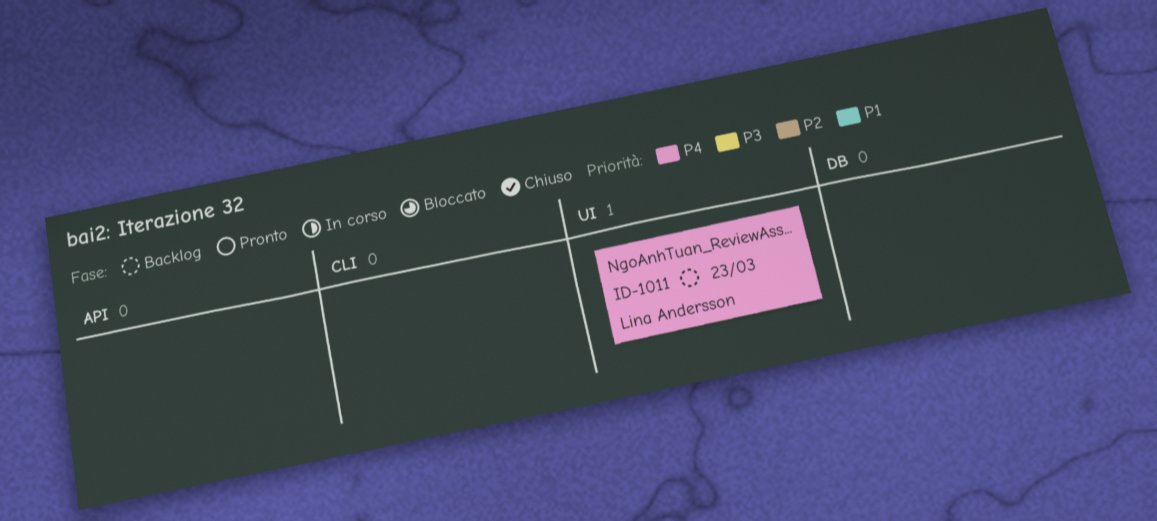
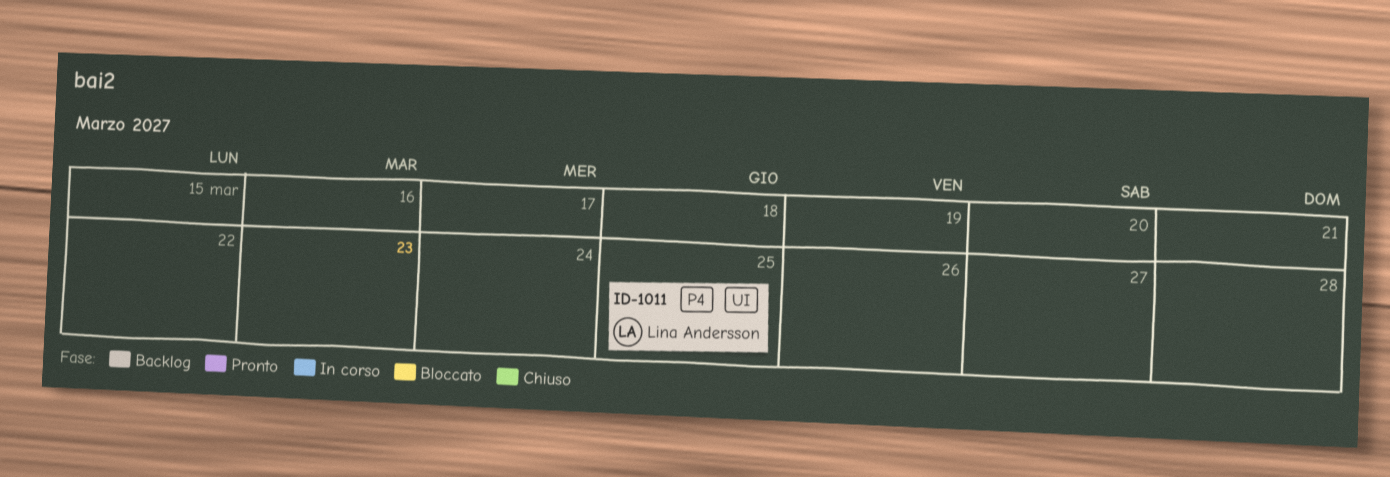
ID-1011, due: Mar 23 -> Mar 25

